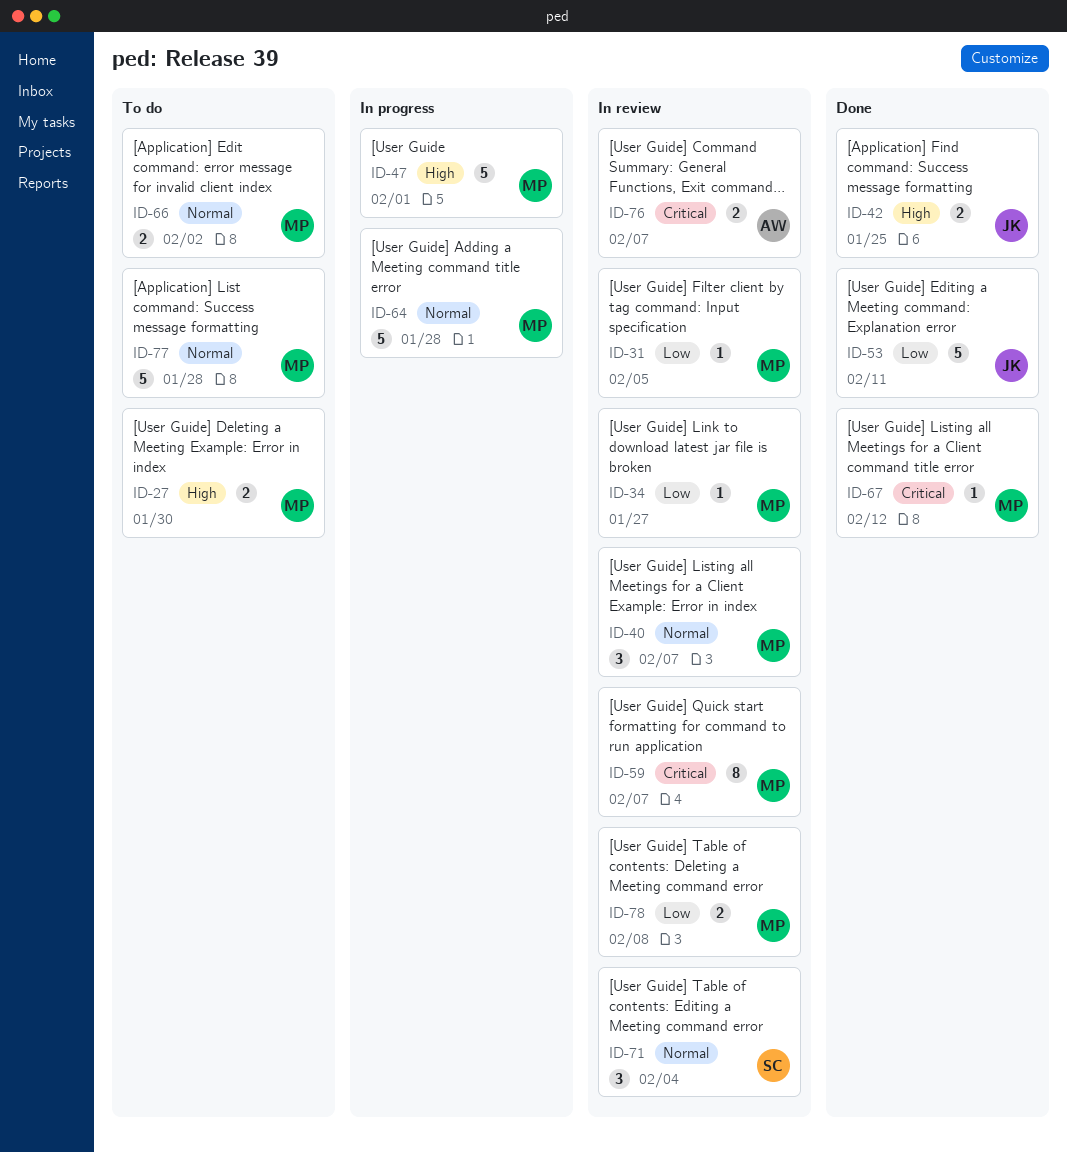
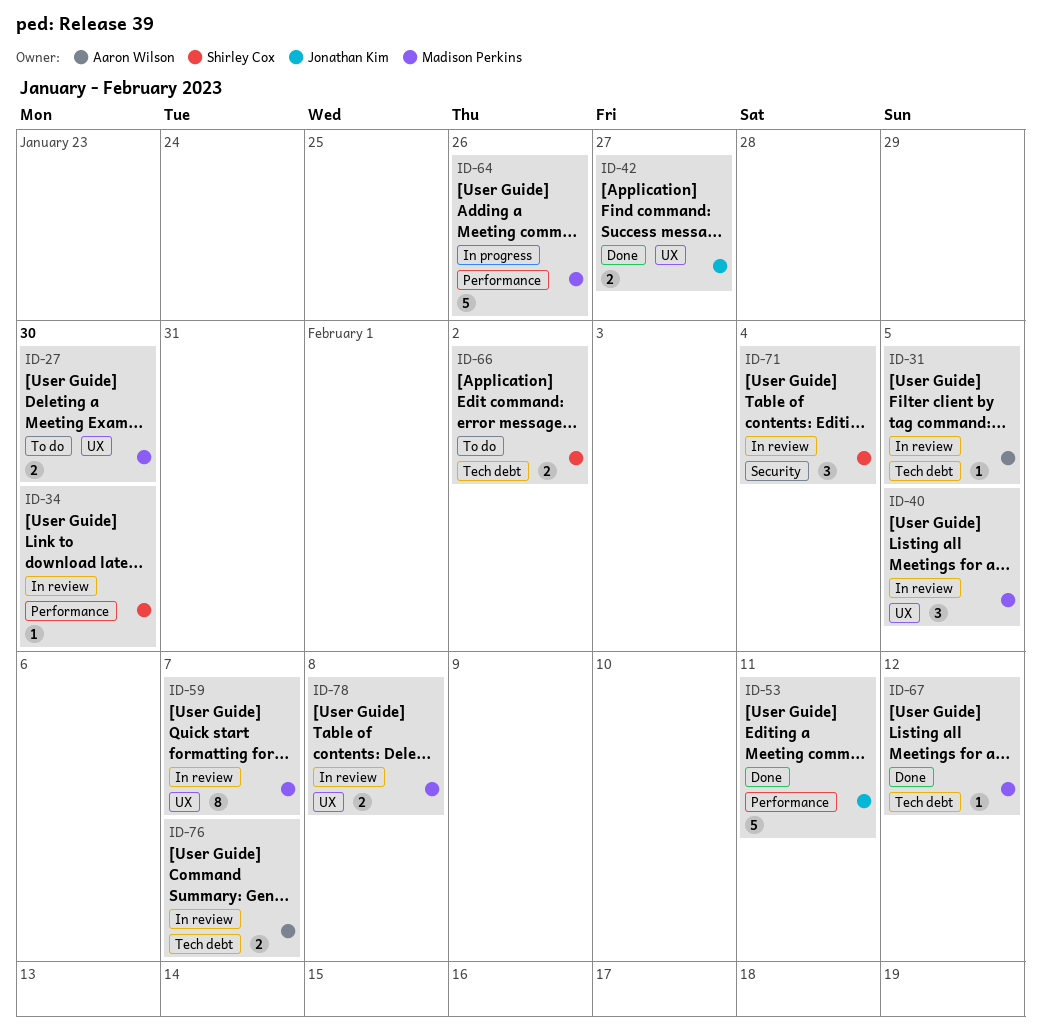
ID-31, owner: Madison Perkins -> Aaron Wilson
ID-34, owner: Madison Perkins -> Shirley Cox
ID-34, due: Jan 27 -> Jan 30
ID-40, due: Feb 7 -> Feb 5
ID-42, due: Jan 25 -> Jan 27
ID-47: present -> none
ID-64, due: Jan 28 -> Jan 26
ID-66, owner: Madison Perkins -> Shirley Cox
ID-77: present -> none

